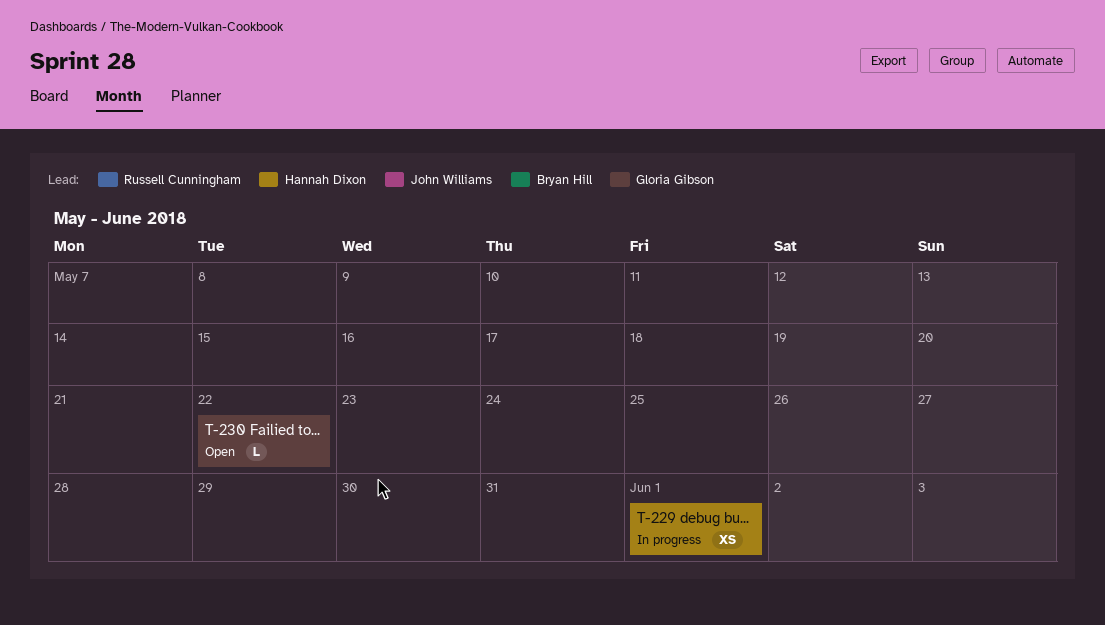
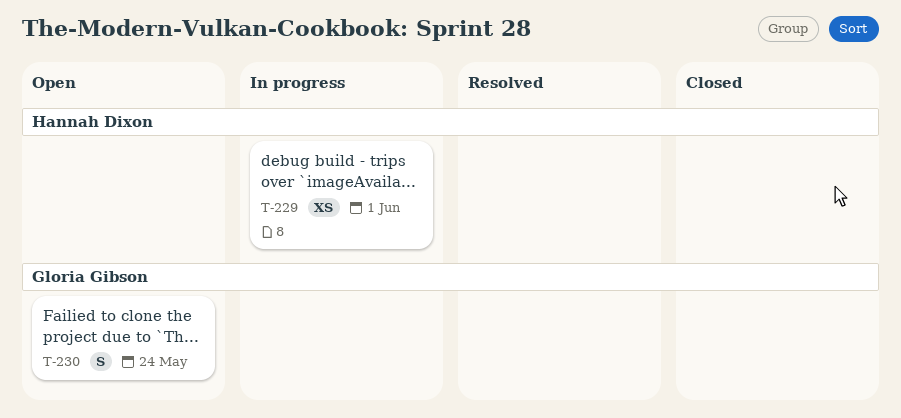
T-230, estimate: L -> S
T-230, due: May 22 -> May 24

